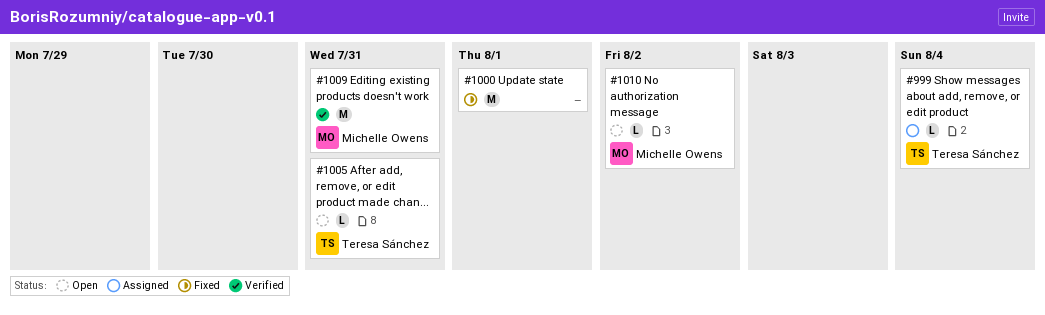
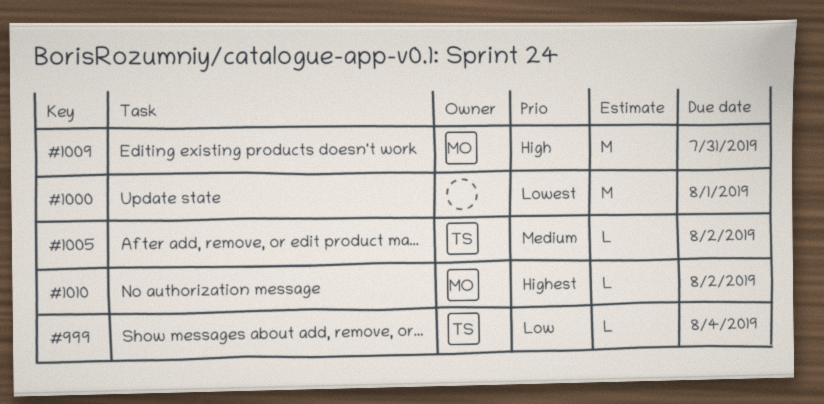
#1005, due: Jul 31 -> Aug 2

